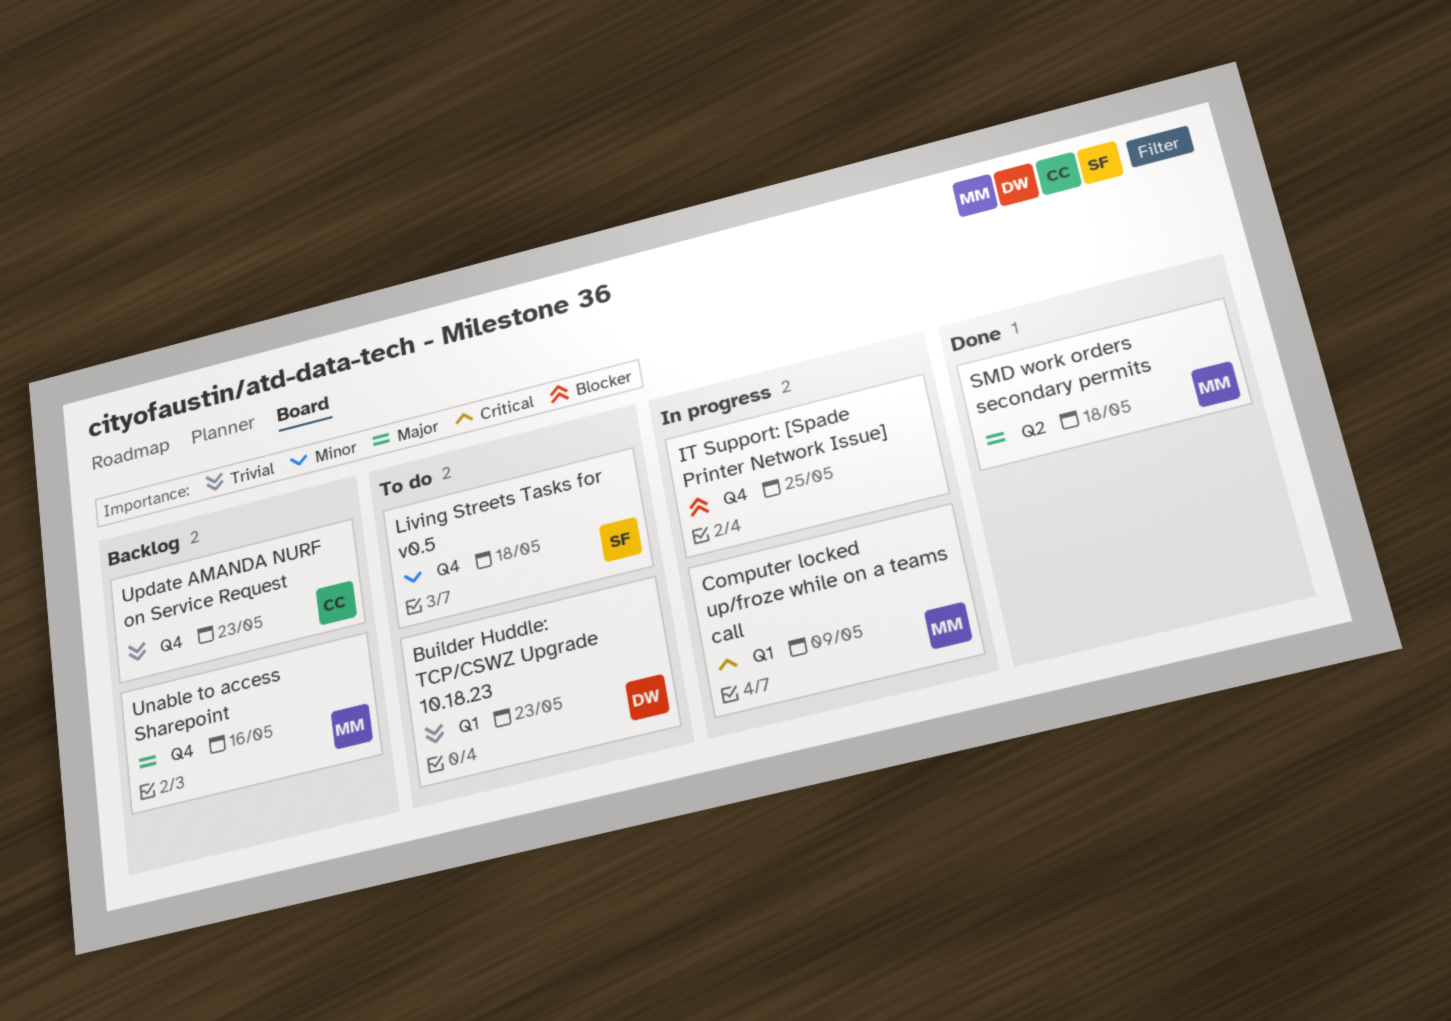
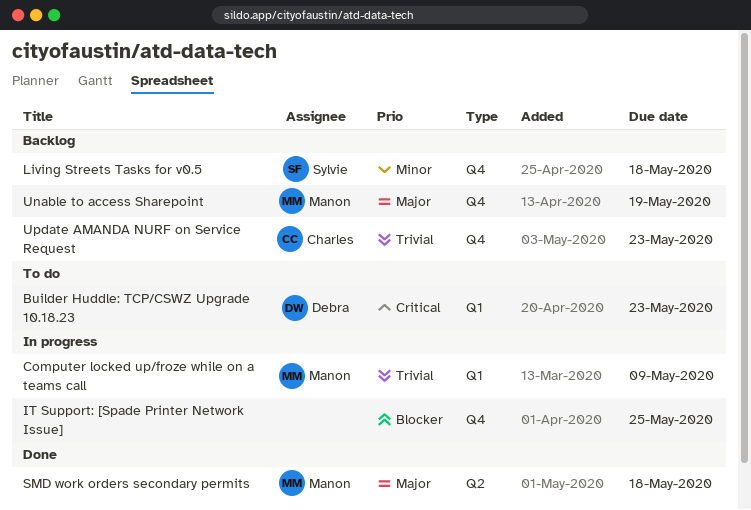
Builder Huddle: TCP/CSWZ Upgrade 10.18.23, priority: Trivial -> Critical
Computer locked up/froze while on a teams call, priority: Critical -> Trivial
Living Streets Tasks for v0.5, status: To do -> Backlog
Unable to access Sharepoint, due: May 16 -> May 19

